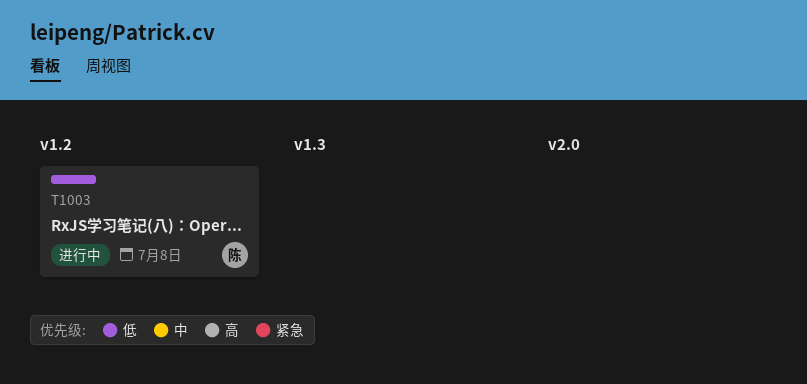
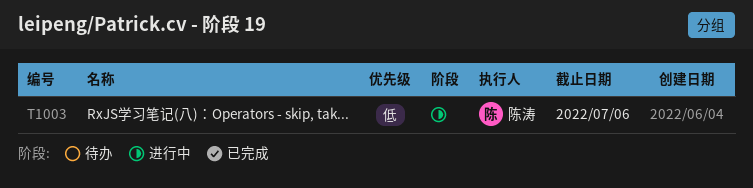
T1003, due: Jul 8 -> Jul 6

